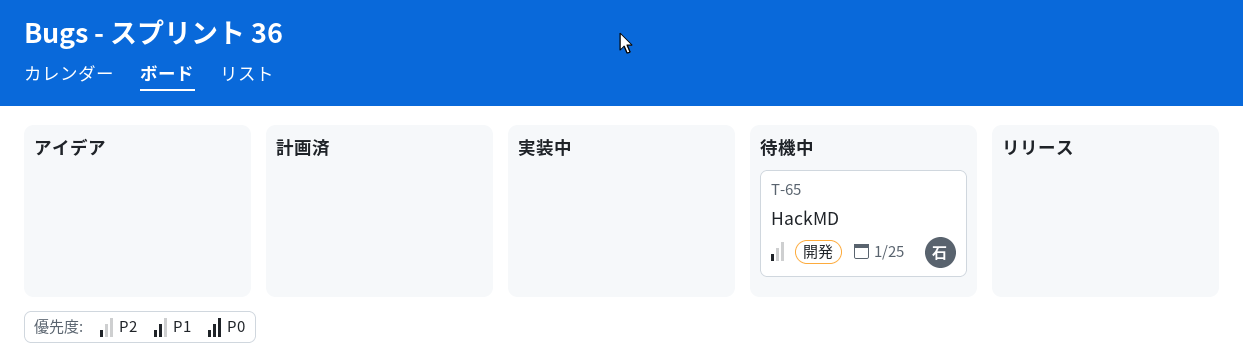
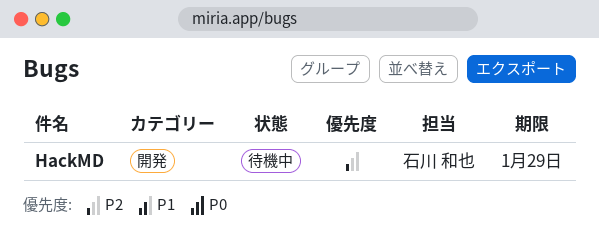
HackMD, due: Jan 25 -> Jan 29

